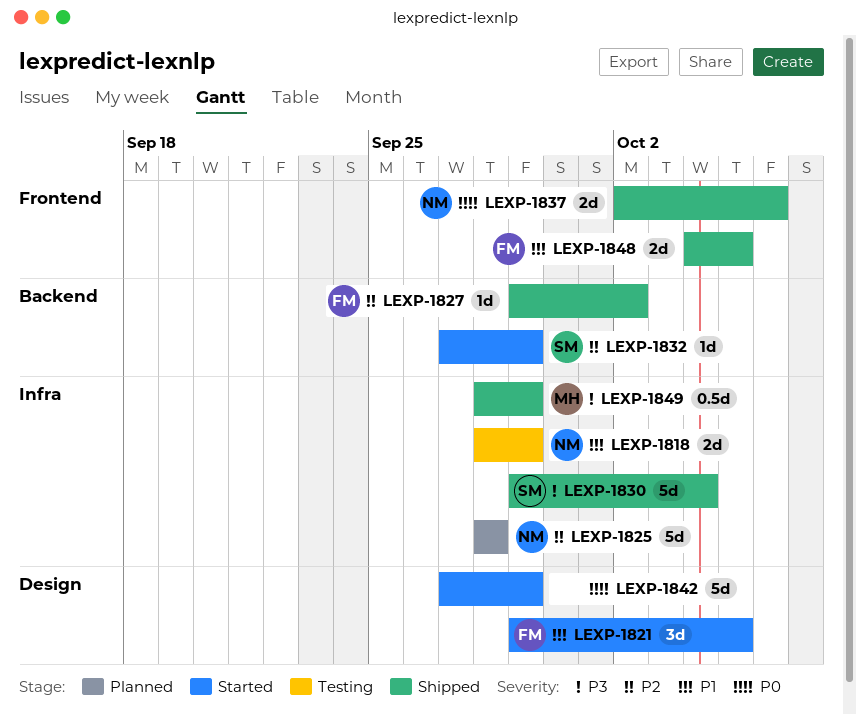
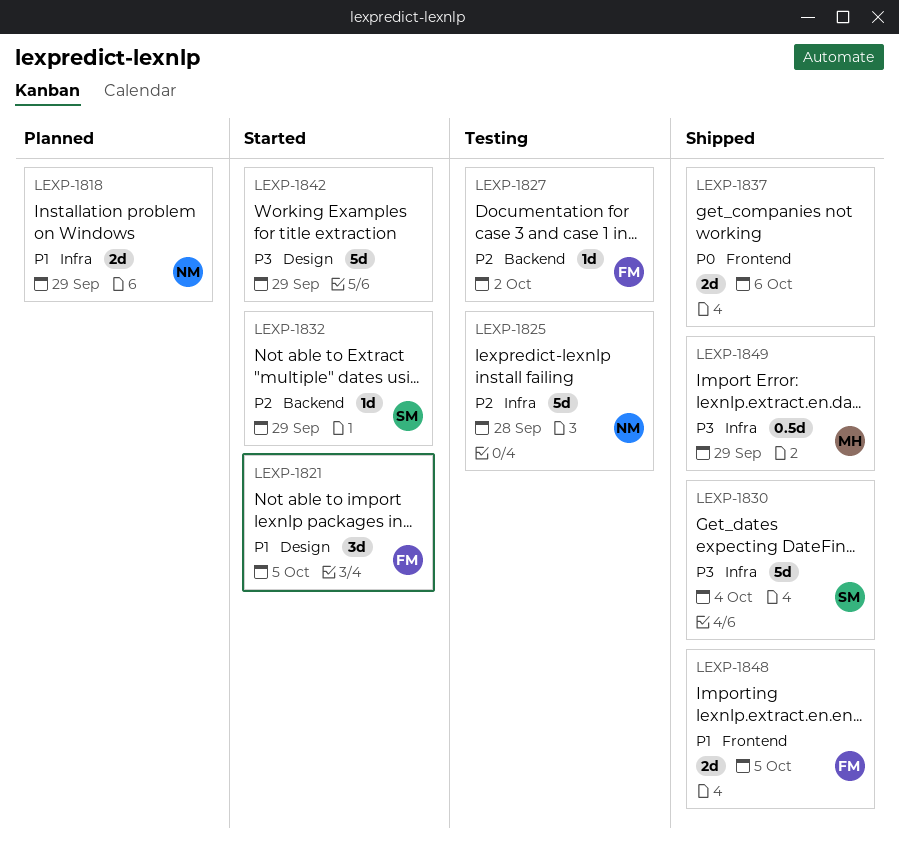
LEXP-1818, status: Testing -> Planned
LEXP-1825, status: Planned -> Testing
LEXP-1827, status: Shipped -> Testing
LEXP-1837, owner: NM -> none
LEXP-1842, priority: P0 -> P3

